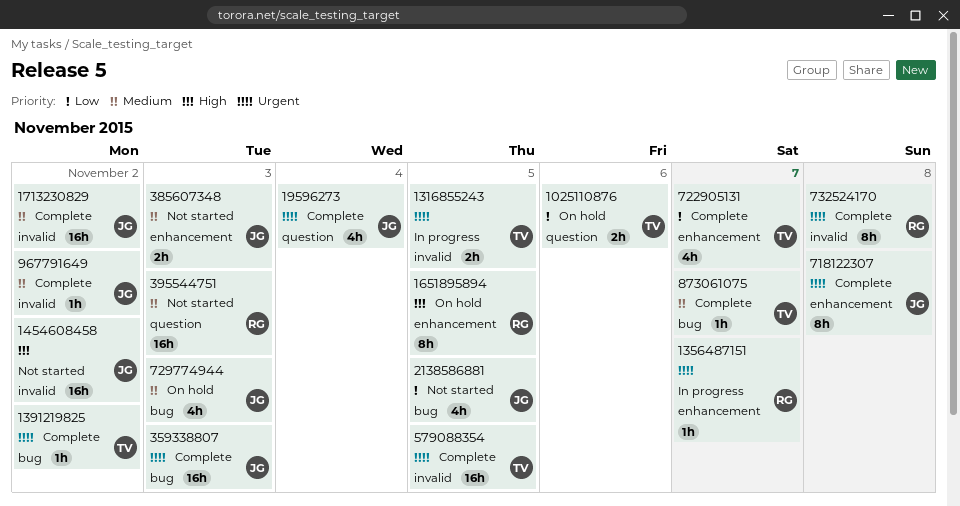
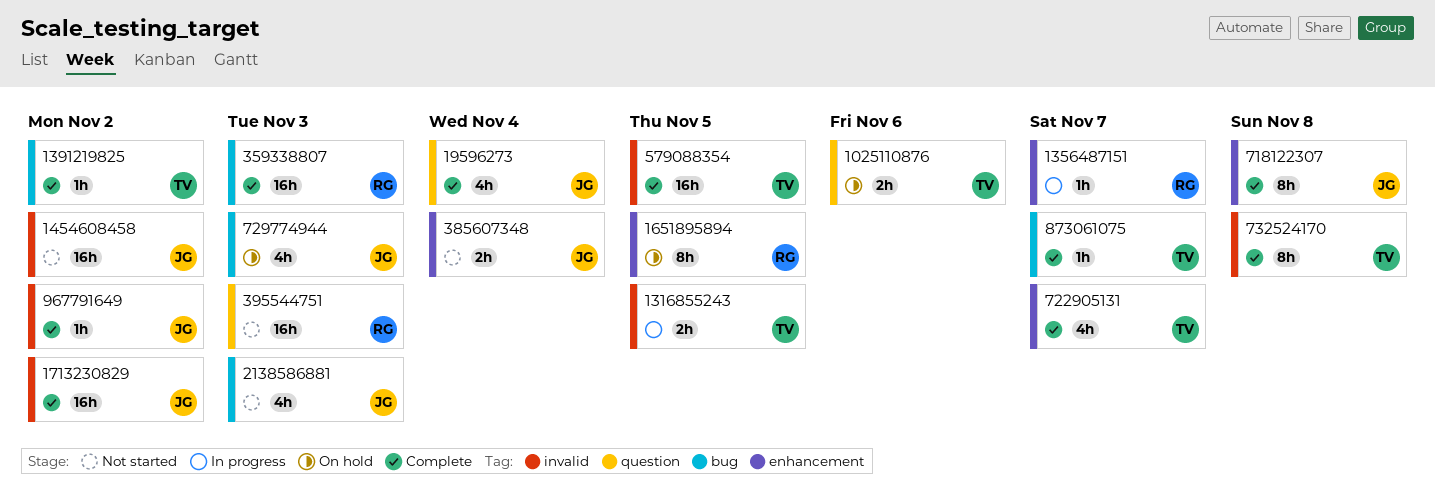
2138586881, due: Nov 5 -> Nov 3
359338807, owner: JG -> RG
385607348, due: Nov 3 -> Nov 4
732524170, owner: RG -> TV

